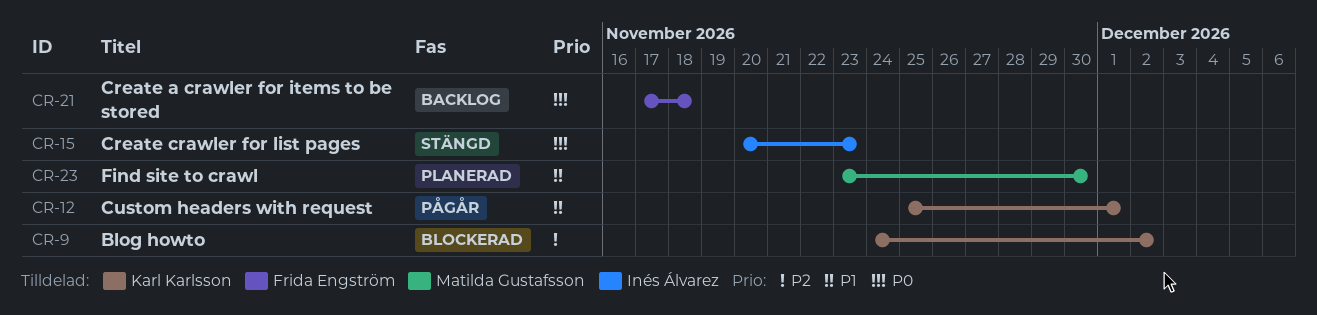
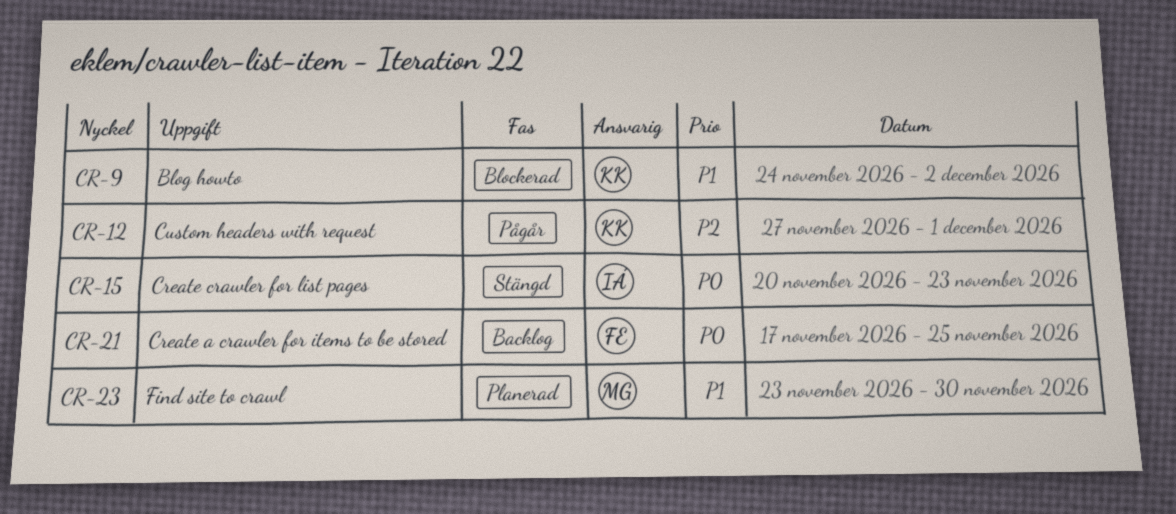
CR-9, priority: P2 -> P1
CR-12, priority: P1 -> P2
CR-12, start: Nov 25 -> Nov 27
CR-21, due: Nov 18 -> Nov 25

